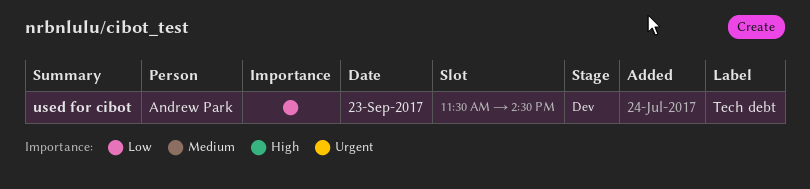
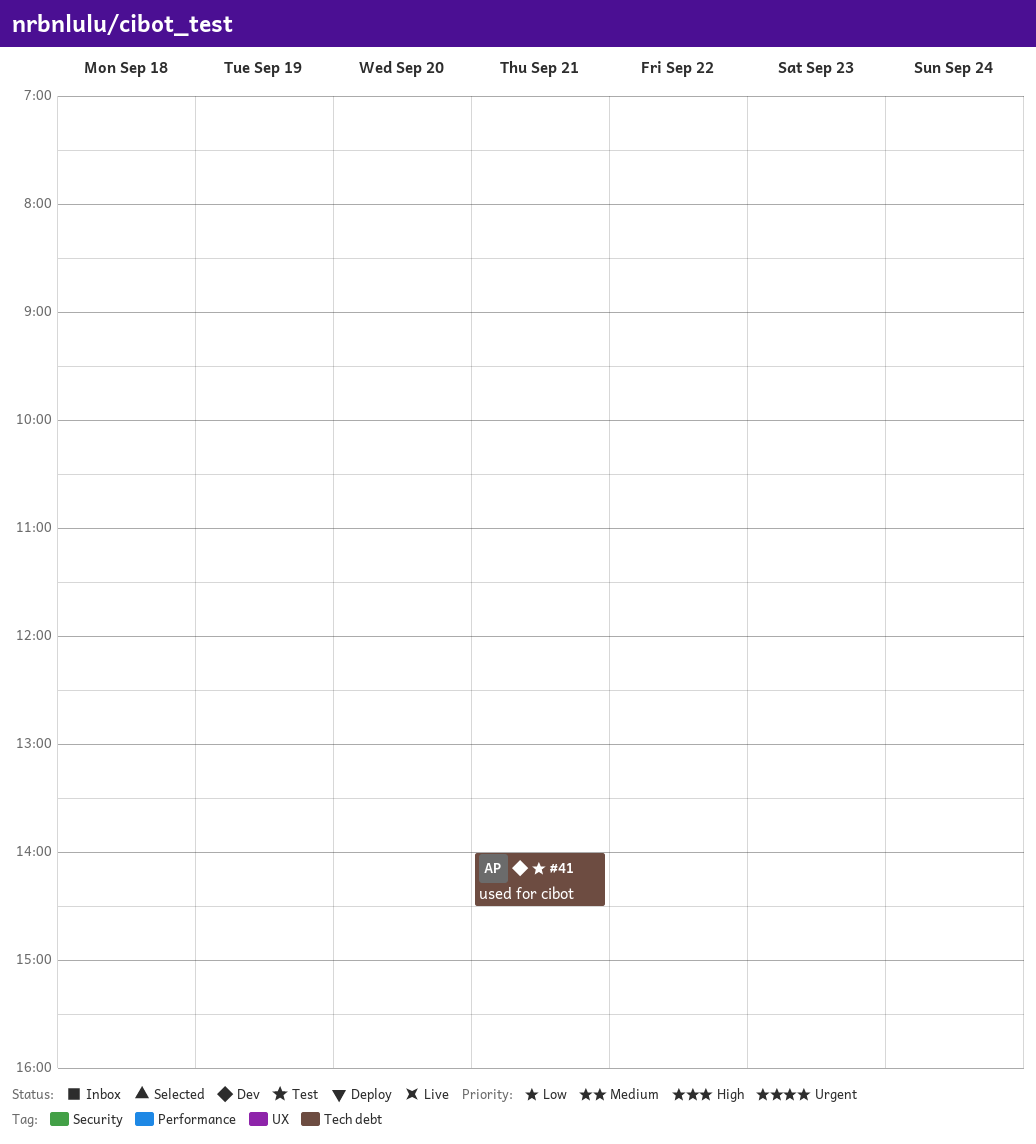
used for cibot, day: Sep 23 -> Sep 21
used for cibot, begins: 11:30 -> 14:00

